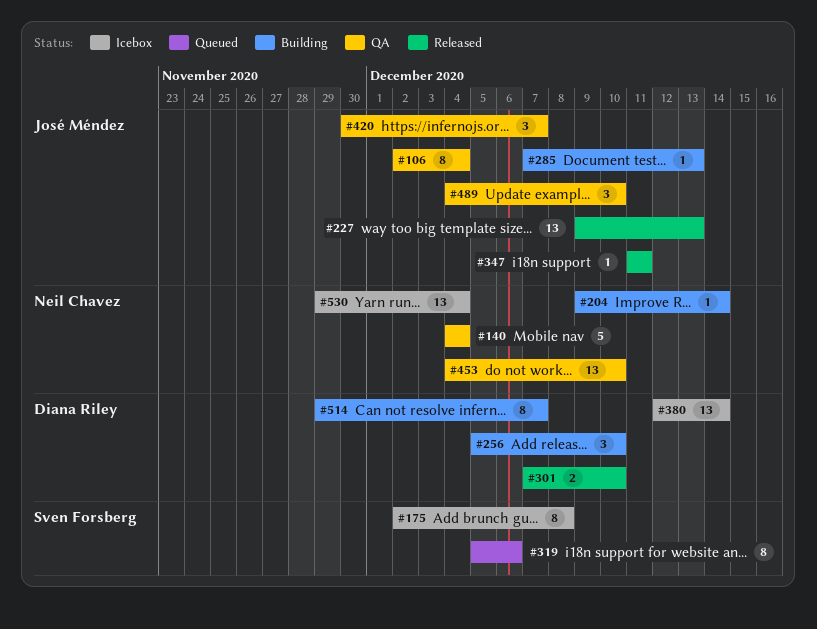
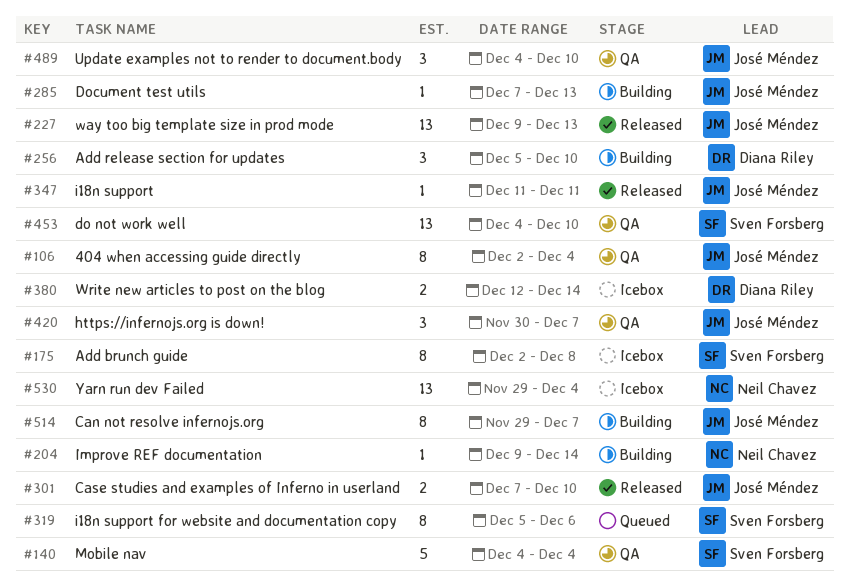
#140, owner: Neil Chavez -> Sven Forsberg
#301, owner: Diana Riley -> José Méndez
#380, estimate: 13 -> 2
#453, owner: Neil Chavez -> Sven Forsberg
#514, owner: Diana Riley -> José Méndez

